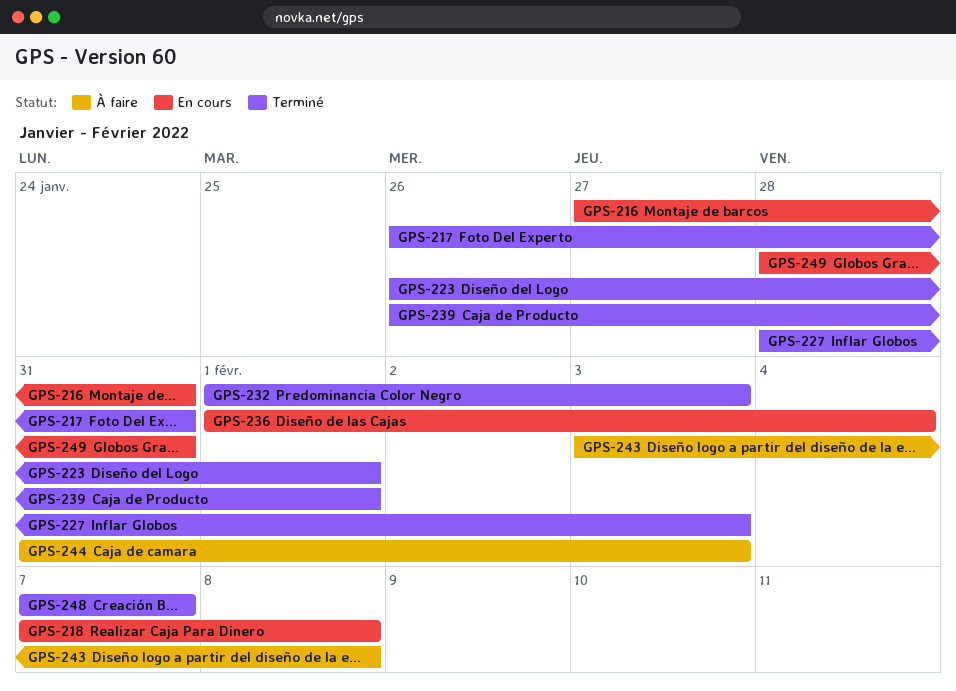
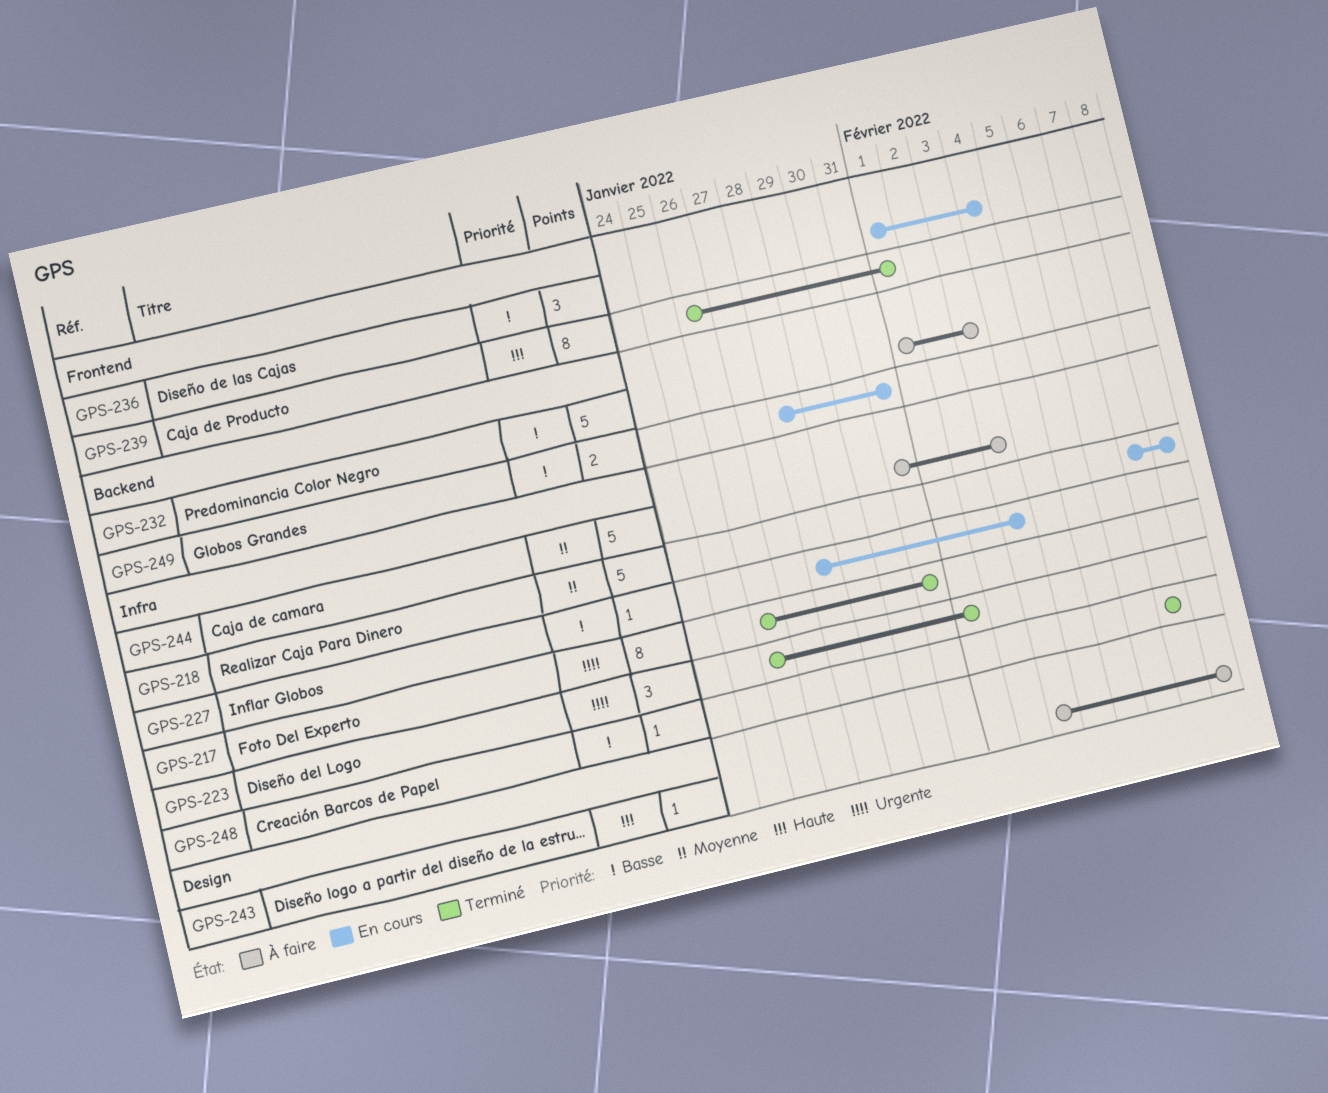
GPS-216: present -> none
GPS-227, status: Terminé -> En cours
GPS-232, status: Terminé -> À faire

